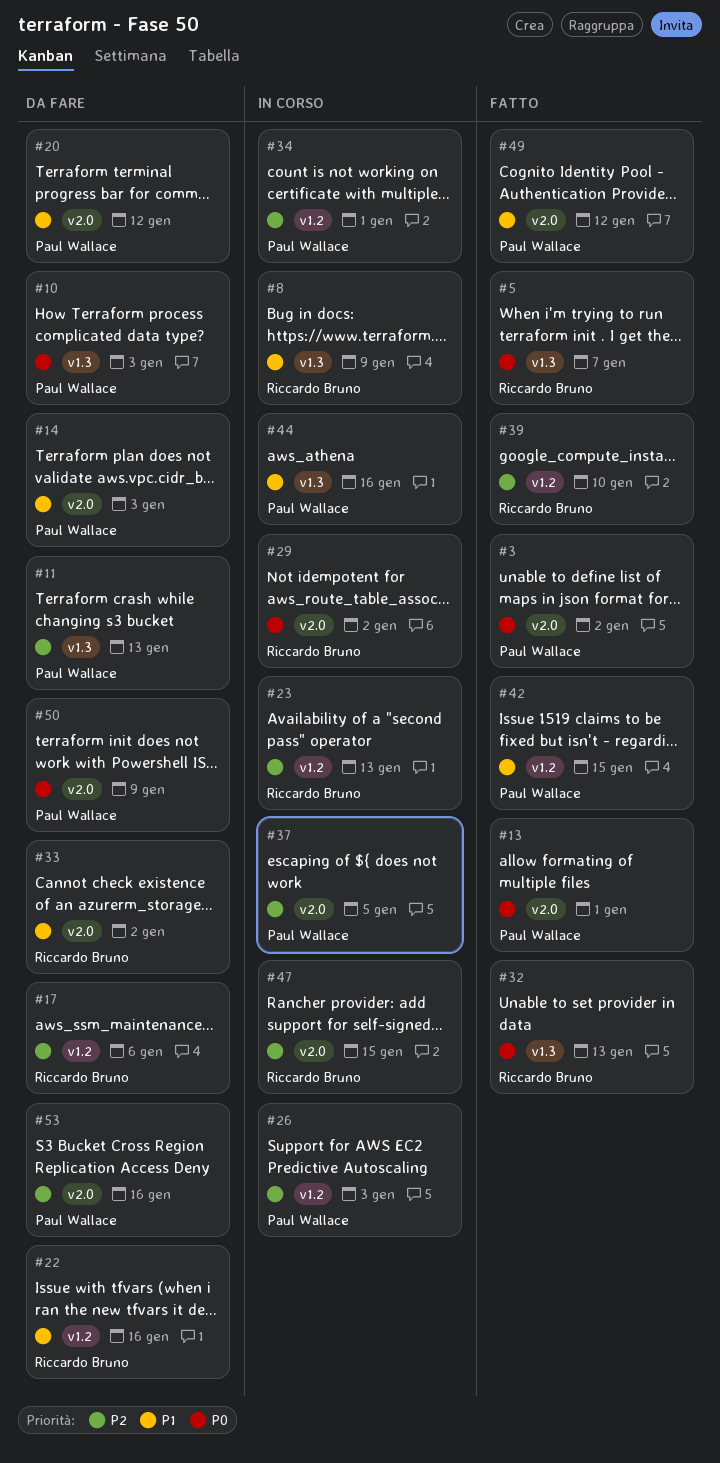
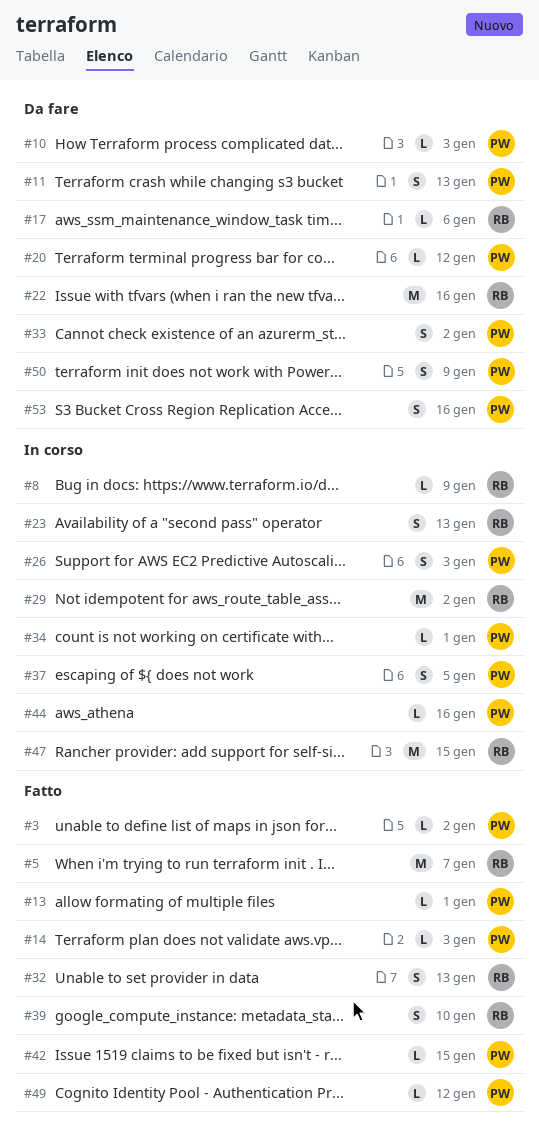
#14, status: Da fare -> Fatto
#33, owner: Riccardo Bruno -> Paul Wallace

